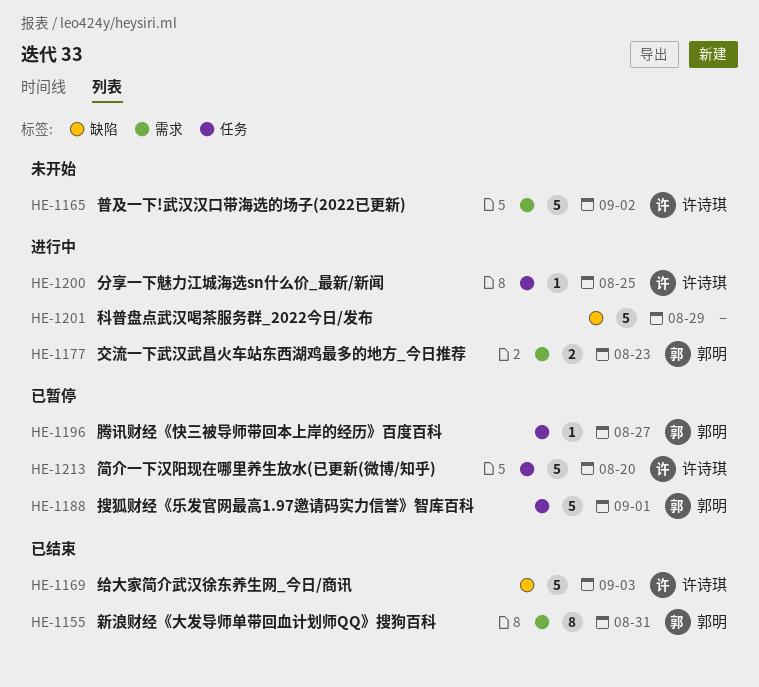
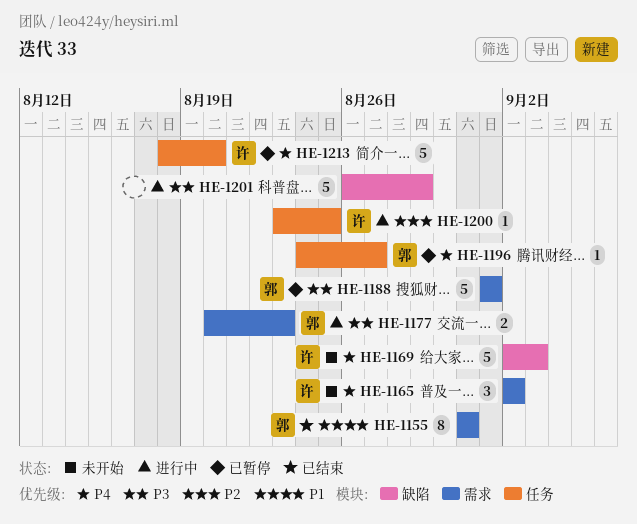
HE-1165, estimate: 5 -> 3
HE-1169, status: 已结束 -> 未开始
HE-1188, label: 任务 -> 需求

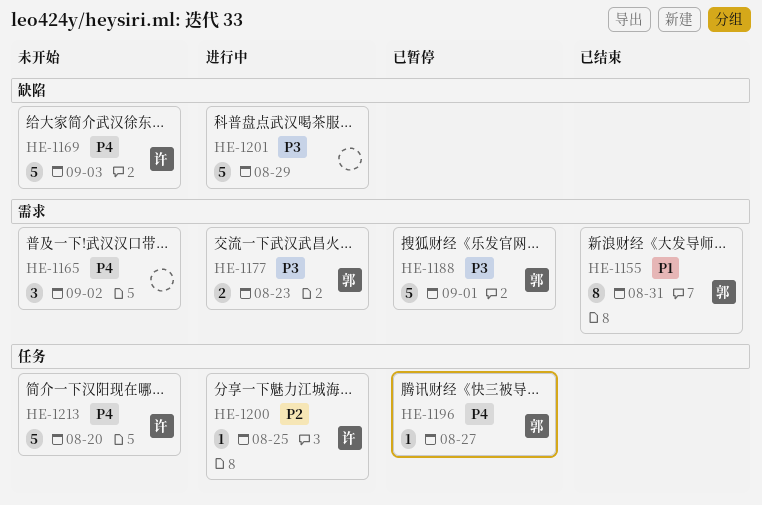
HE-1165, owner: 许 -> none
HE-1213, status: 已暂停 -> 未开始

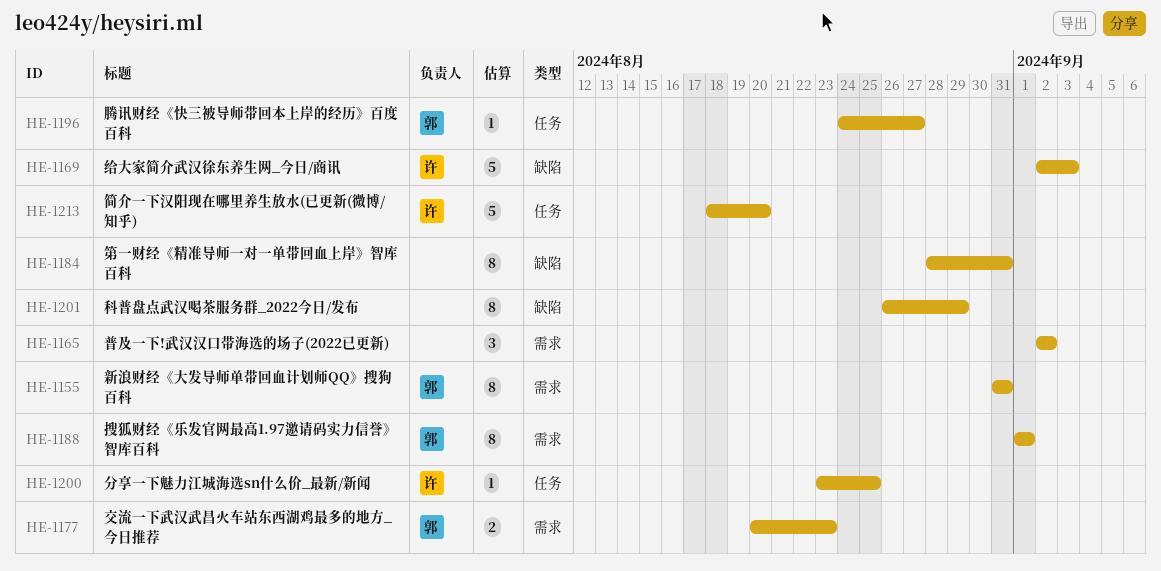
HE-1184: none -> present
HE-1188, estimate: 5 -> 8
HE-1201, estimate: 5 -> 8

